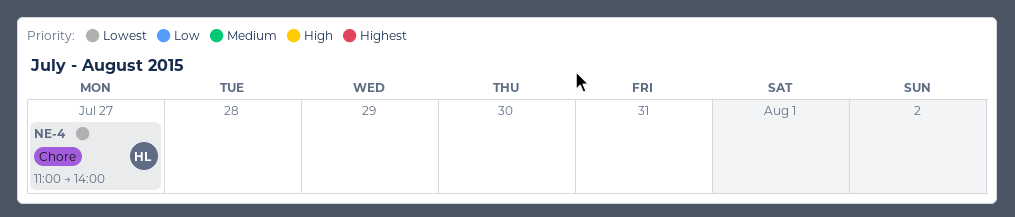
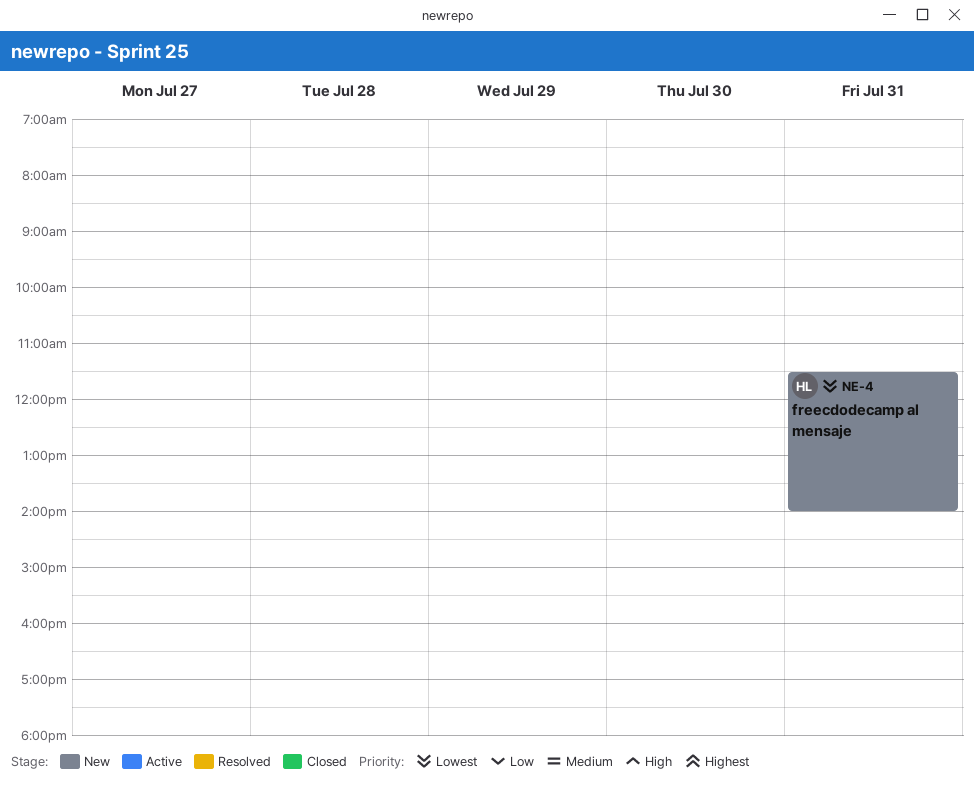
NE-4, day: Jul 27 -> Jul 31
NE-4, begins: 11:00 -> 11:30

